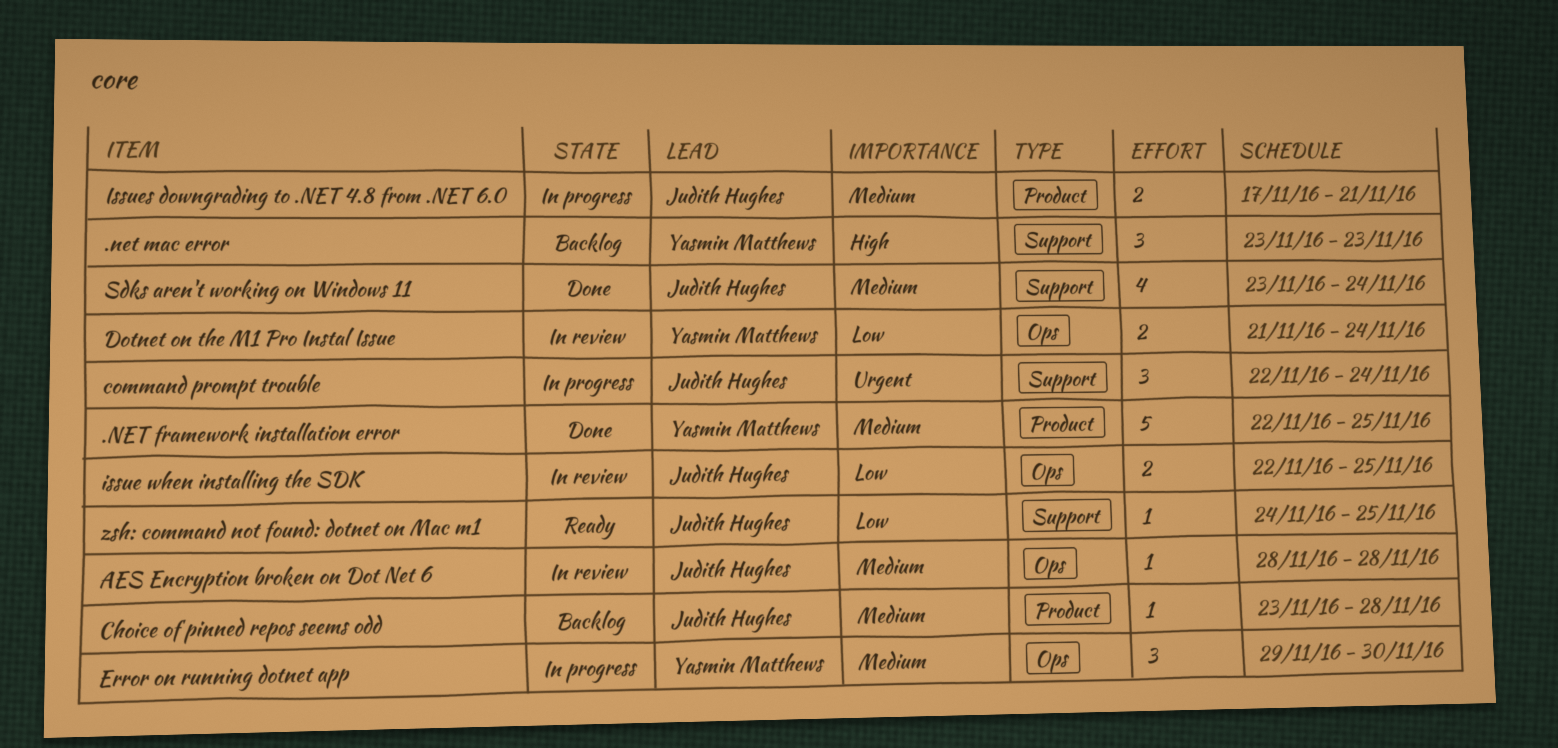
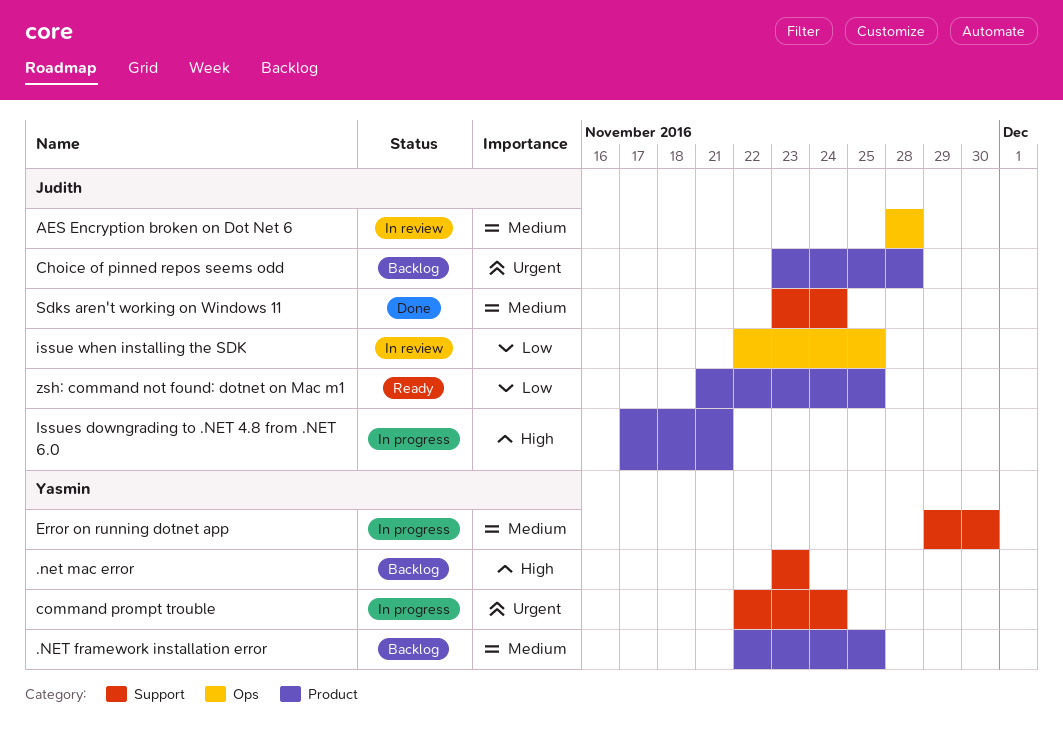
.NET framework installation error, status: Done -> Backlog
Choice of pinned repos seems odd, priority: Medium -> Urgent
command prompt trouble, owner: Judith Hughes -> Yasmin Matthews
Dotnet on the M1 Pro Instal Issue: present -> none
Error on running dotnet app, label: Ops -> Support
Issues downgrading to .NET 4.8 from .NET 6.0, priority: Medium -> High
zsh: command not found: dotnet on Mac m1, label: Support -> Product
zsh: command not found: dotnet on Mac m1, start: Nov 24 -> Nov 21

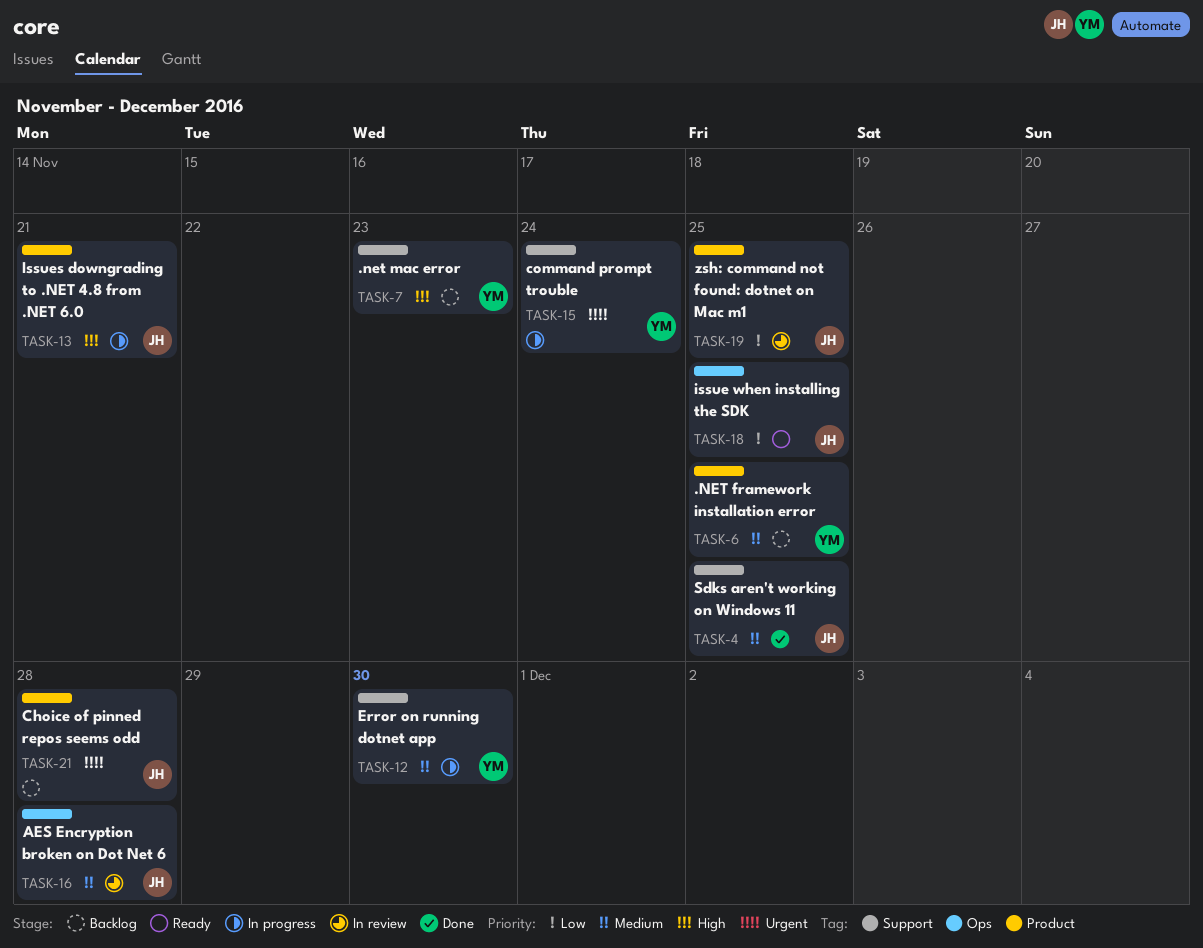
issue when installing the SDK, status: In review -> Ready
Sdks aren't working on Windows 11, due: Nov 24 -> Nov 25
zsh: command not found: dotnet on Mac m1, status: Ready -> In review

